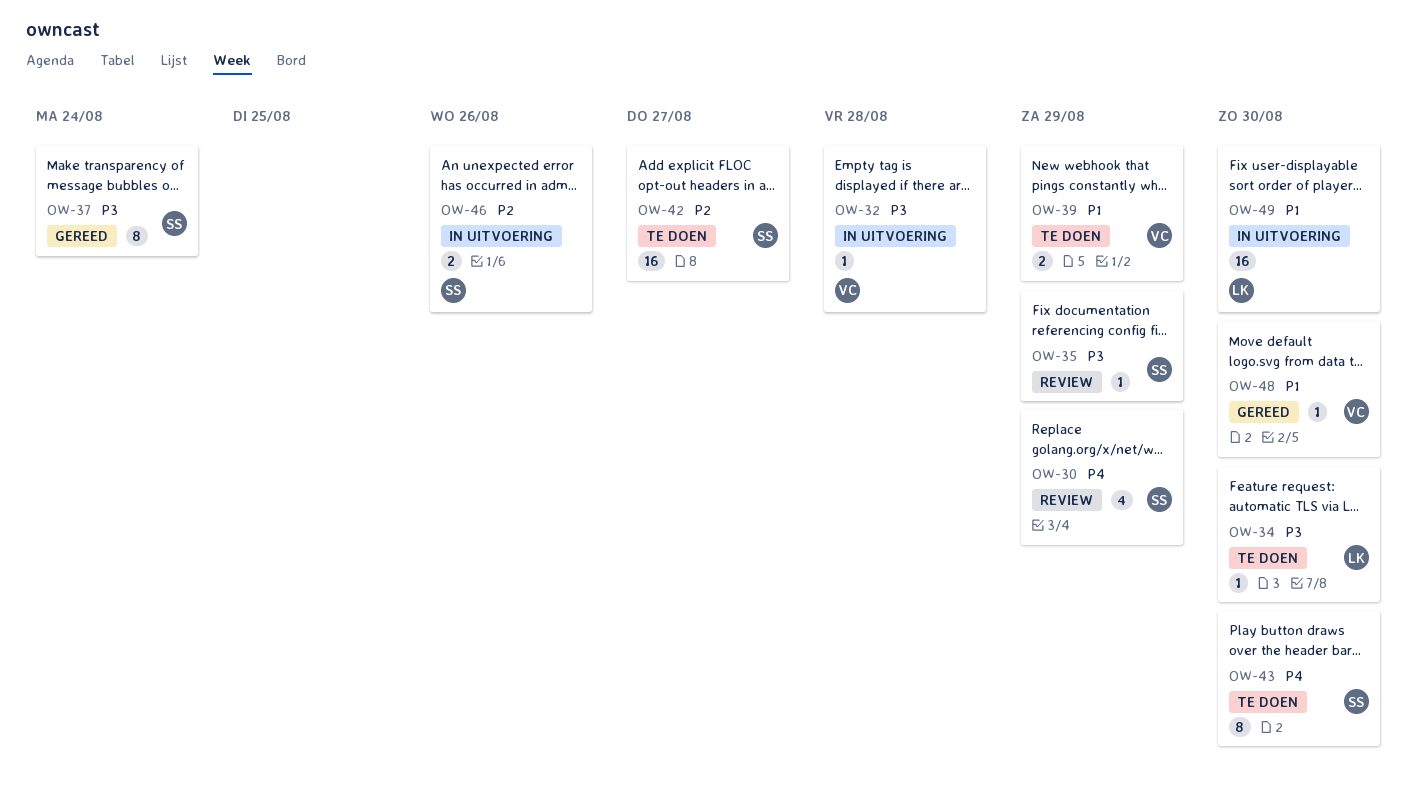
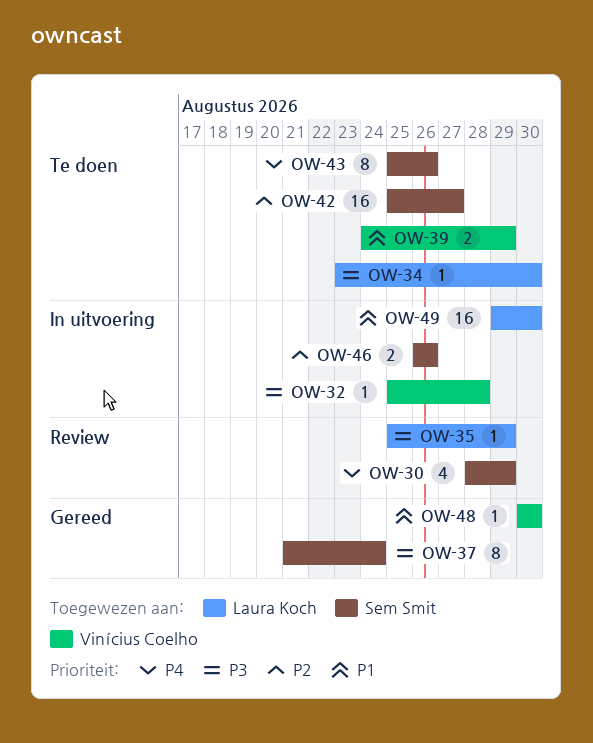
OW-35, owner: Sem Smit -> Laura Koch
OW-43, due: Aug 30 -> Aug 26

